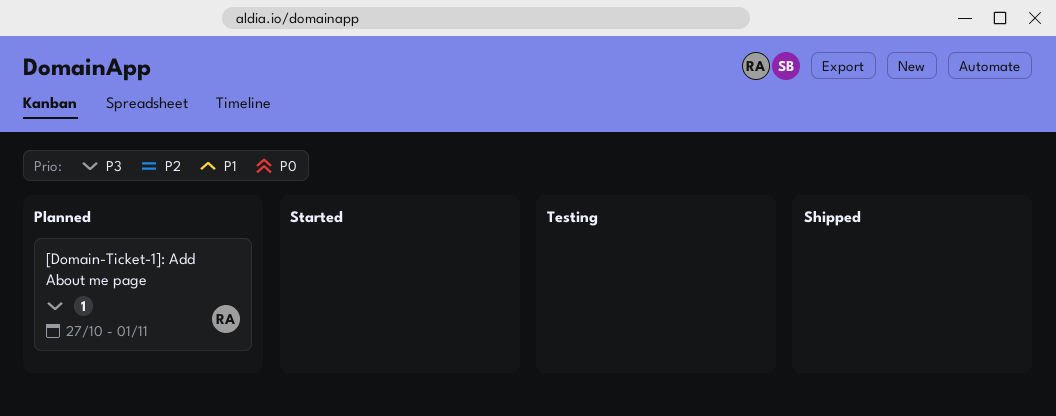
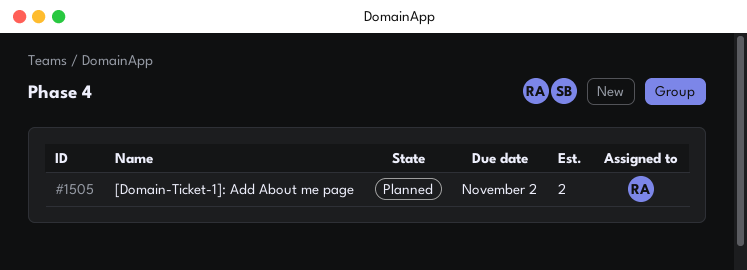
[Domain-Ticket-1]: Add About me page, estimate: 1 -> 2
[Domain-Ticket-1]: Add About me page, due: Nov 1 -> Nov 2

